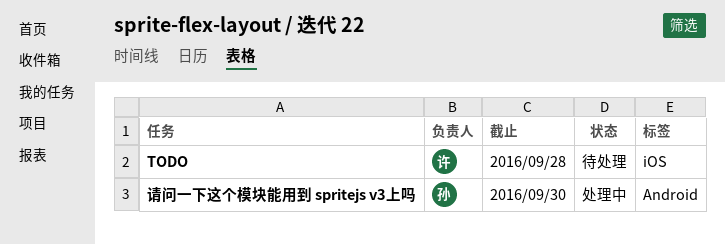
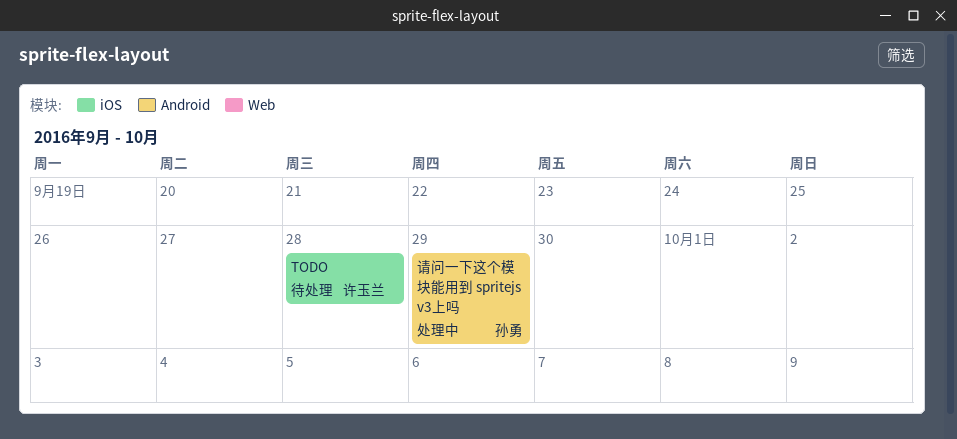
请问一下这个模块能用到 spritejs v3上吗, due: Sep 30 -> Sep 29

